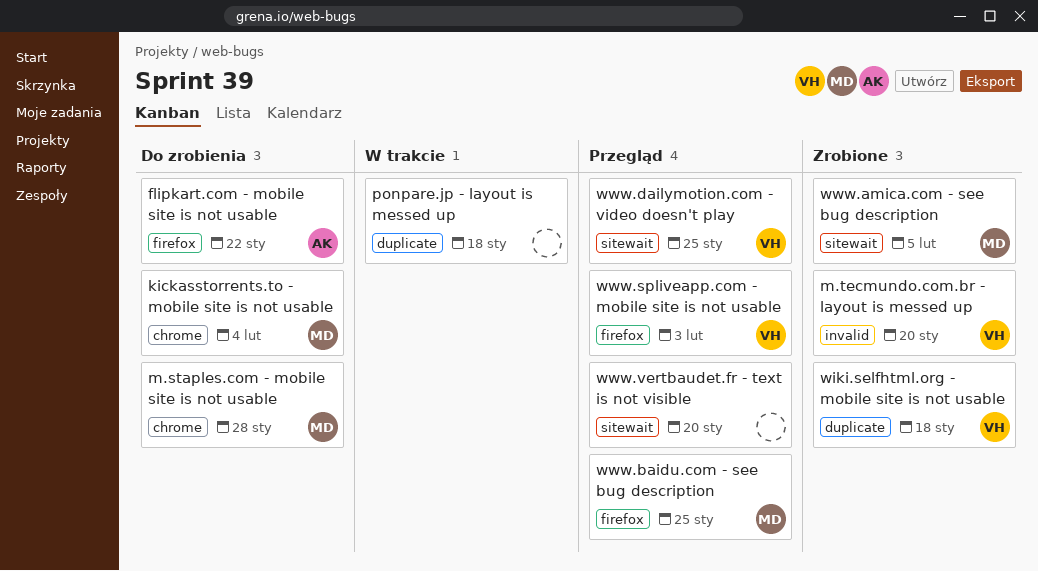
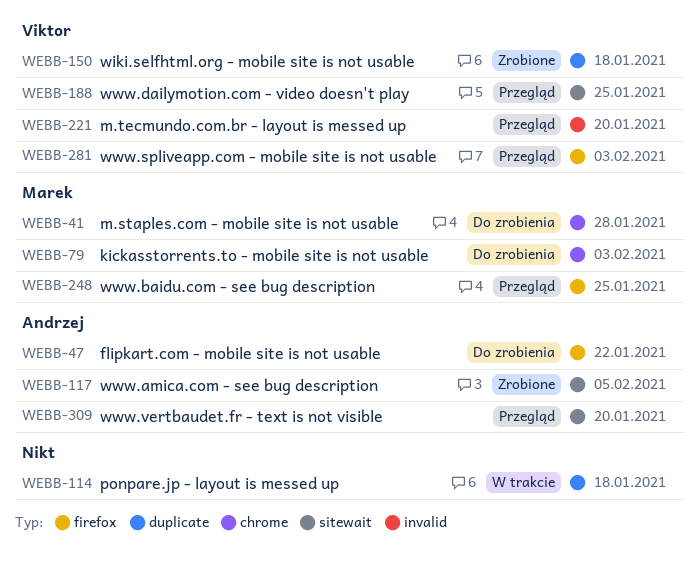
kickasstorrents.to - mobile site is not usable, due: Feb 4 -> Feb 3
m.tecmundo.com.br - layout is messed up, status: Zrobione -> Przegląd
www.amica.com - see bug description, owner: Marek -> Andrzej
www.vertbaudet.fr - text is not visible, owner: none -> Andrzej

